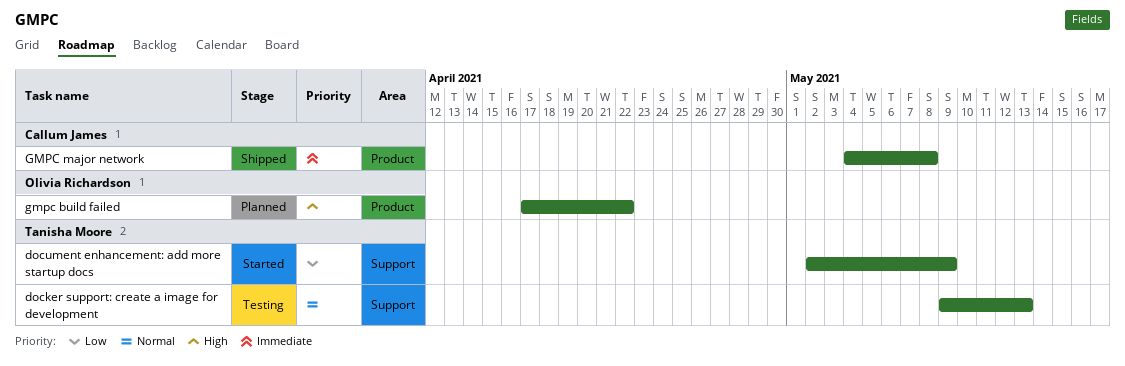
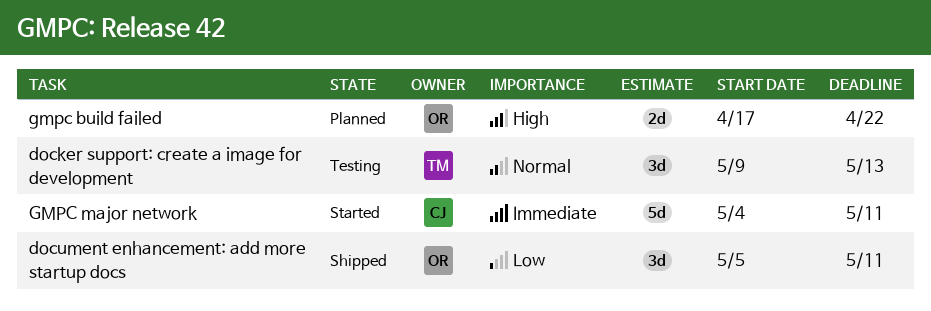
document enhancement: add more startup docs, status: Started -> Shipped
document enhancement: add more startup docs, owner: Tanisha Moore -> Olivia Richardson
document enhancement: add more startup docs, start: May 2 -> May 5
document enhancement: add more startup docs, due: May 9 -> May 11
GMPC major network, status: Shipped -> Started
GMPC major network, due: May 8 -> May 11

